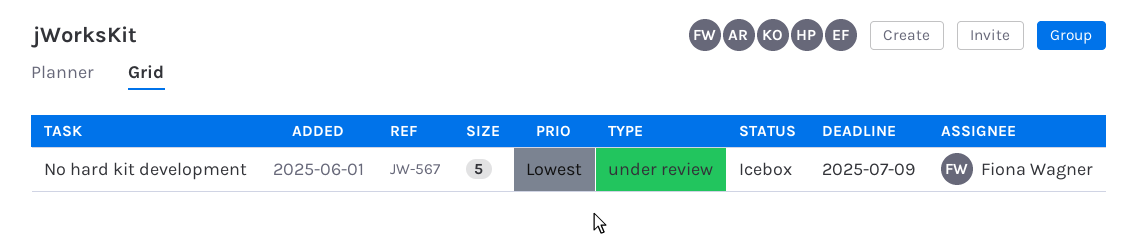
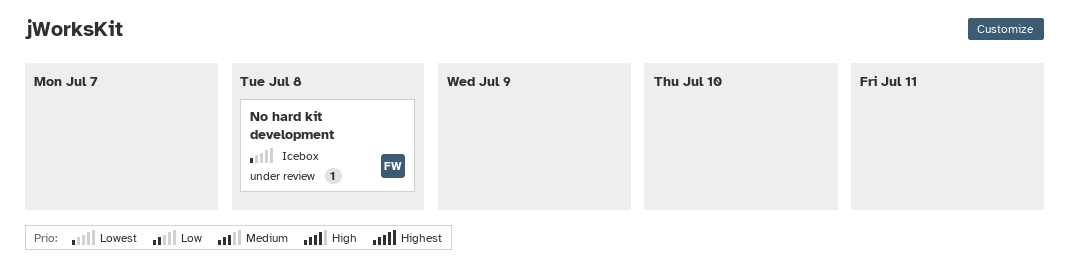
No hard kit development, estimate: 5 -> 1
No hard kit development, due: Jul 9 -> Jul 8

